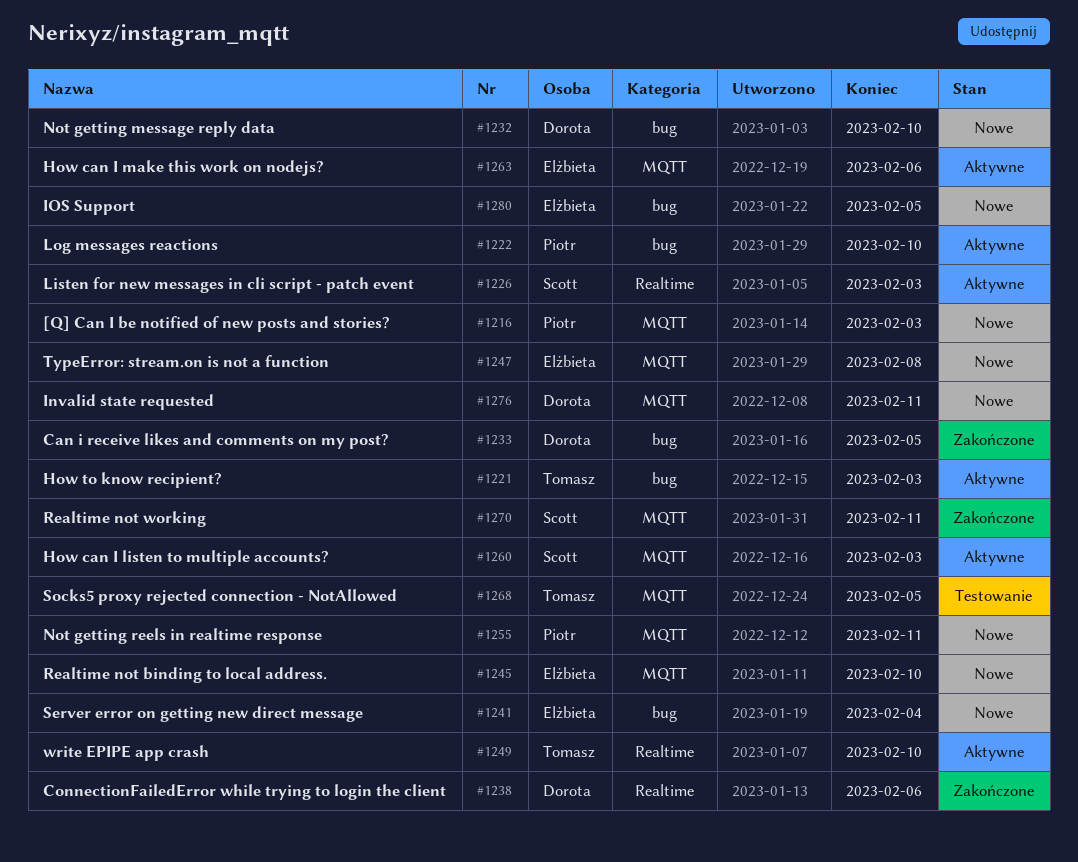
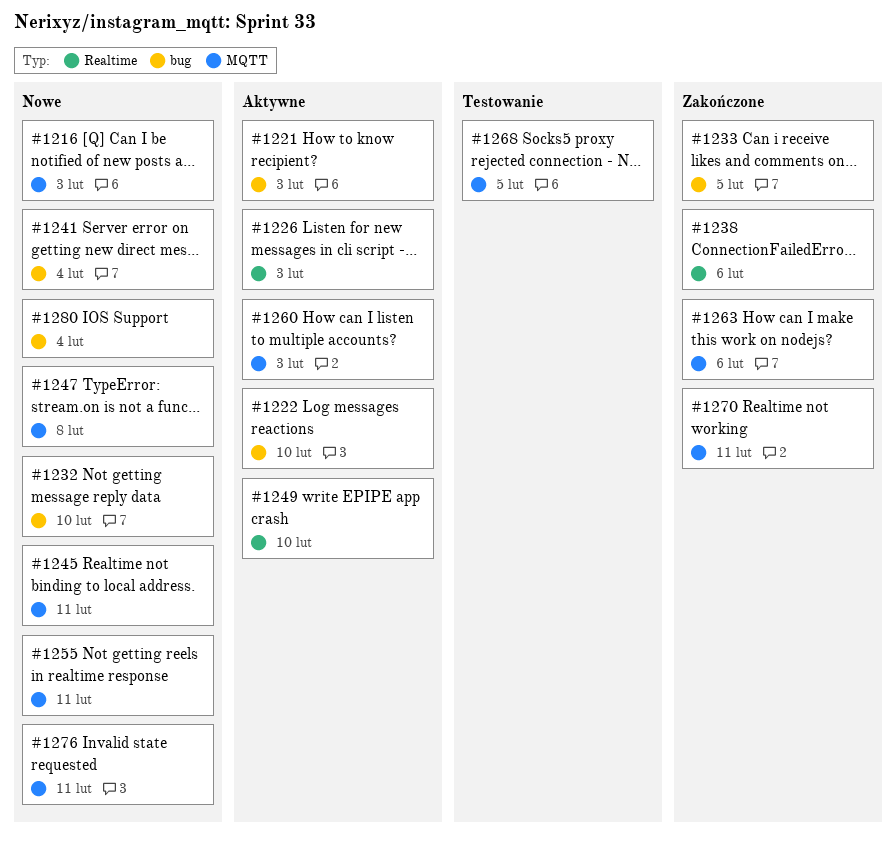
#1245, due: Feb 10 -> Feb 11
#1263, status: Aktywne -> Zakończone
#1280, due: Feb 5 -> Feb 4

